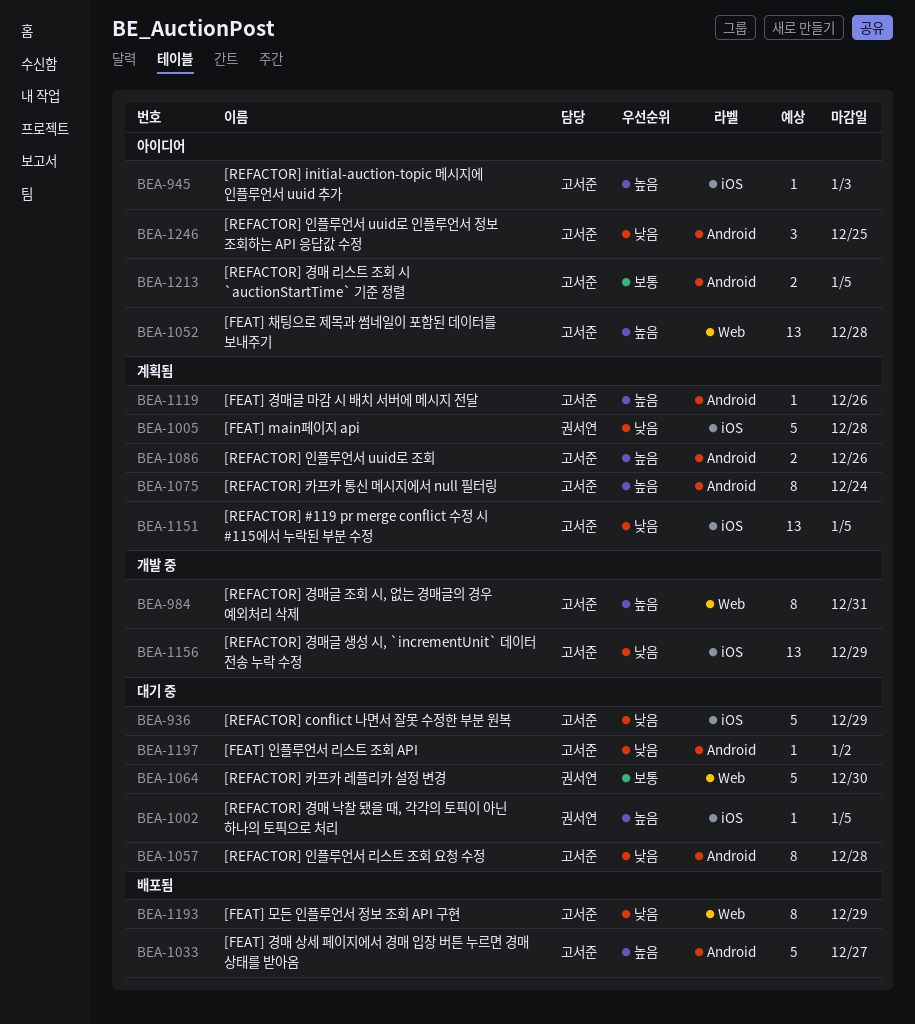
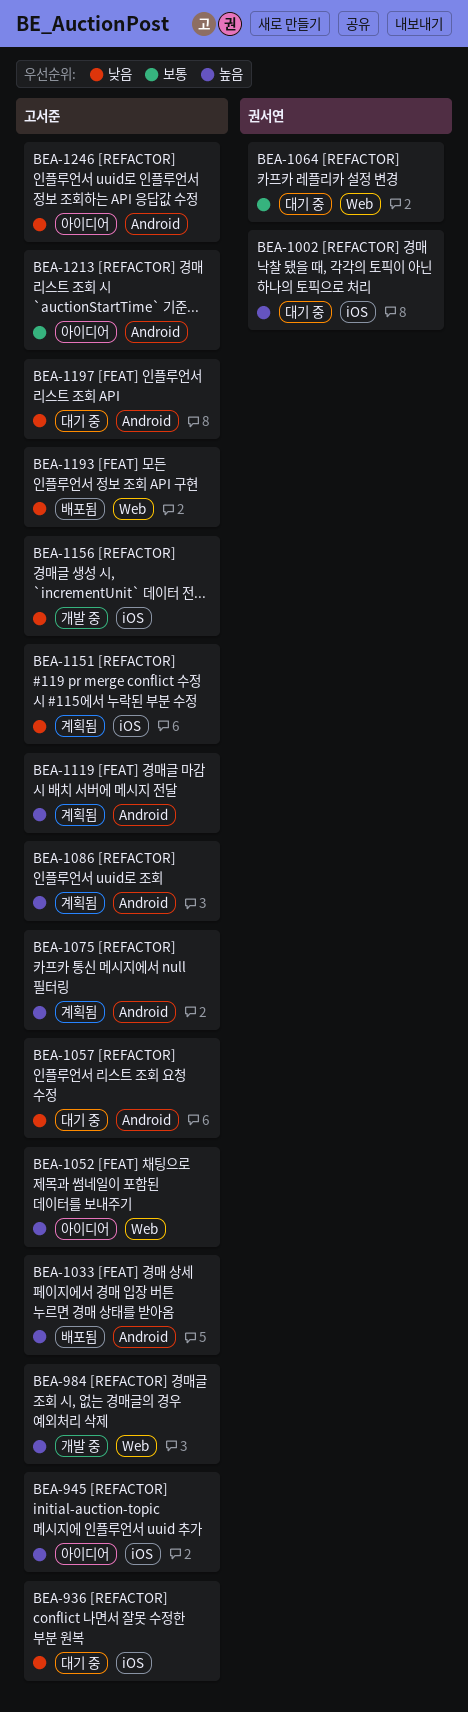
BEA-1005: present -> none

